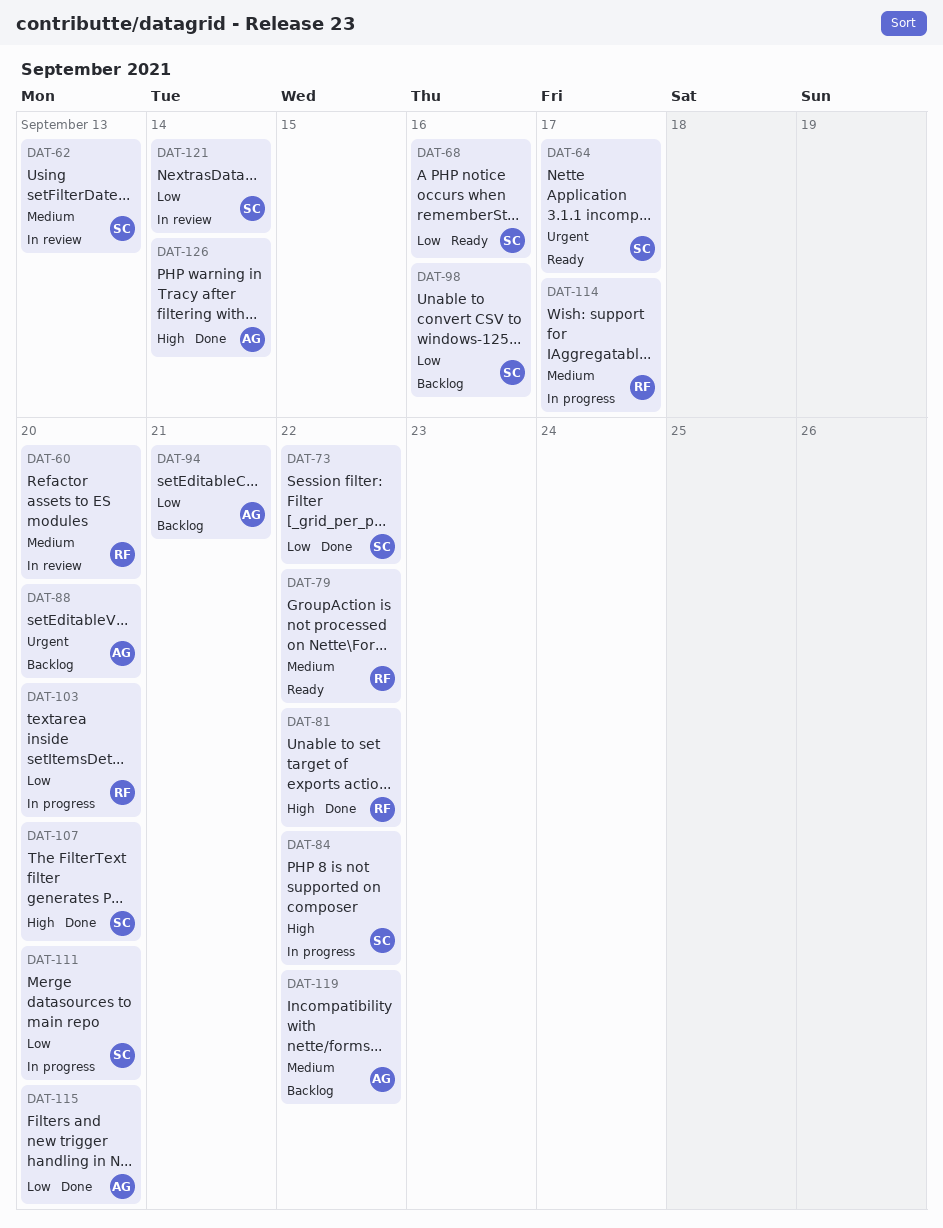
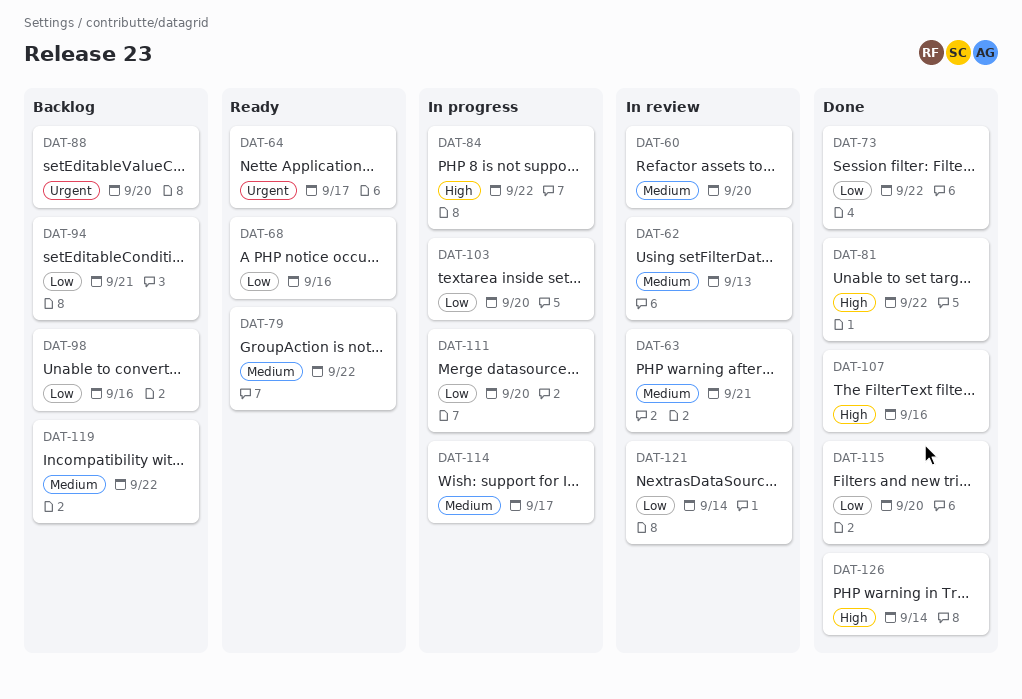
DAT-63: none -> present
DAT-107, due: Sep 20 -> Sep 16

